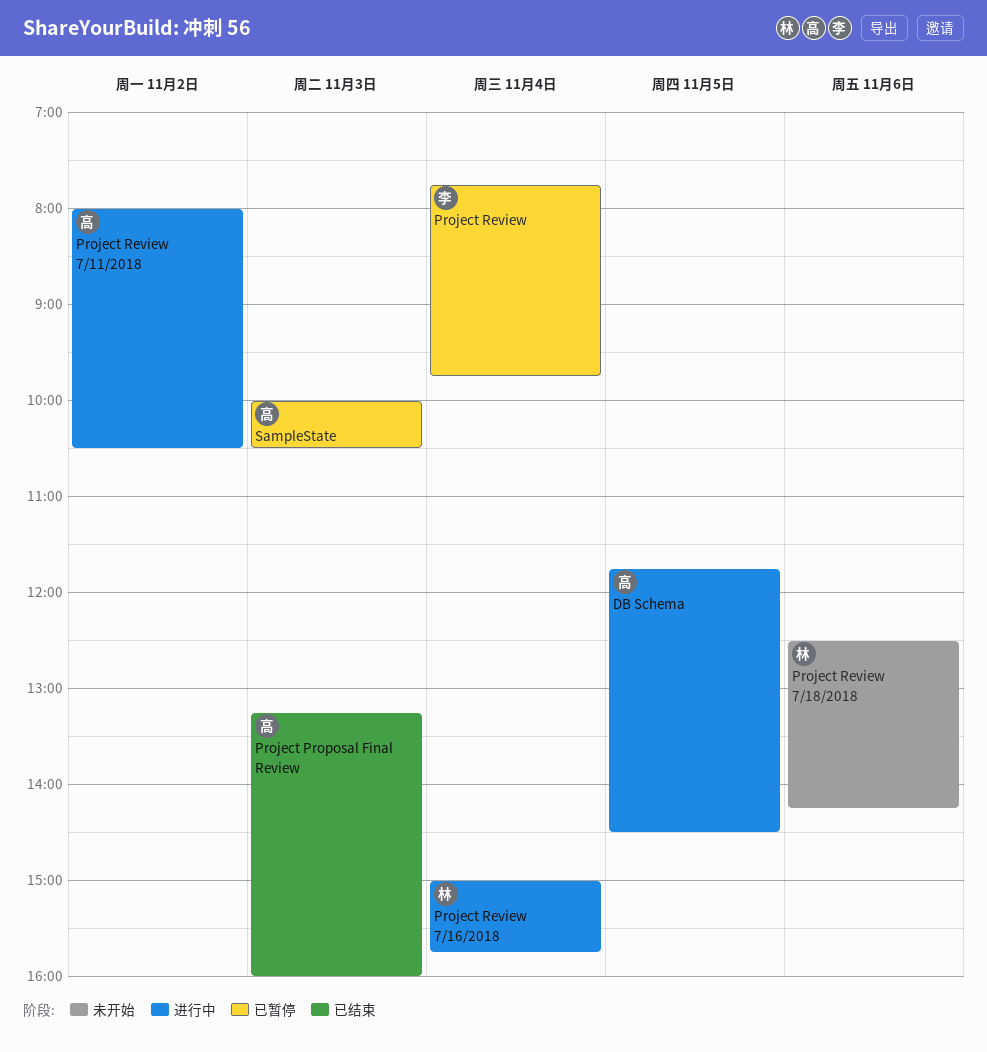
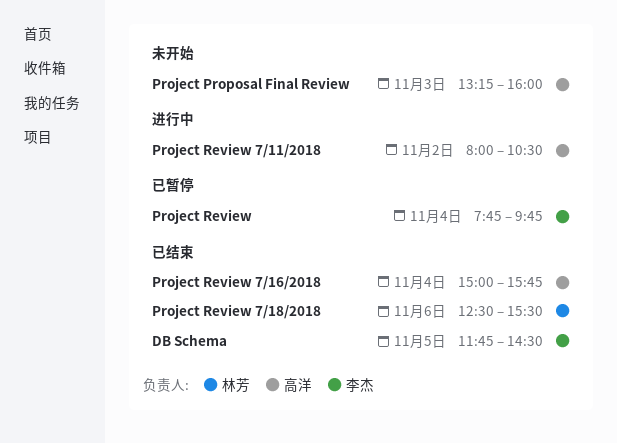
DB Schema, status: 进行中 -> 已结束
DB Schema, owner: 高洋 -> 李杰
Project Proposal Final Review, status: 已结束 -> 未开始
Project Review 7/16/2018, status: 进行中 -> 已结束
Project Review 7/16/2018, owner: 林芳 -> 高洋
Project Review 7/18/2018, status: 未开始 -> 已结束
Project Review 7/18/2018, ends: 14:15 -> 15:30
SampleState: present -> none

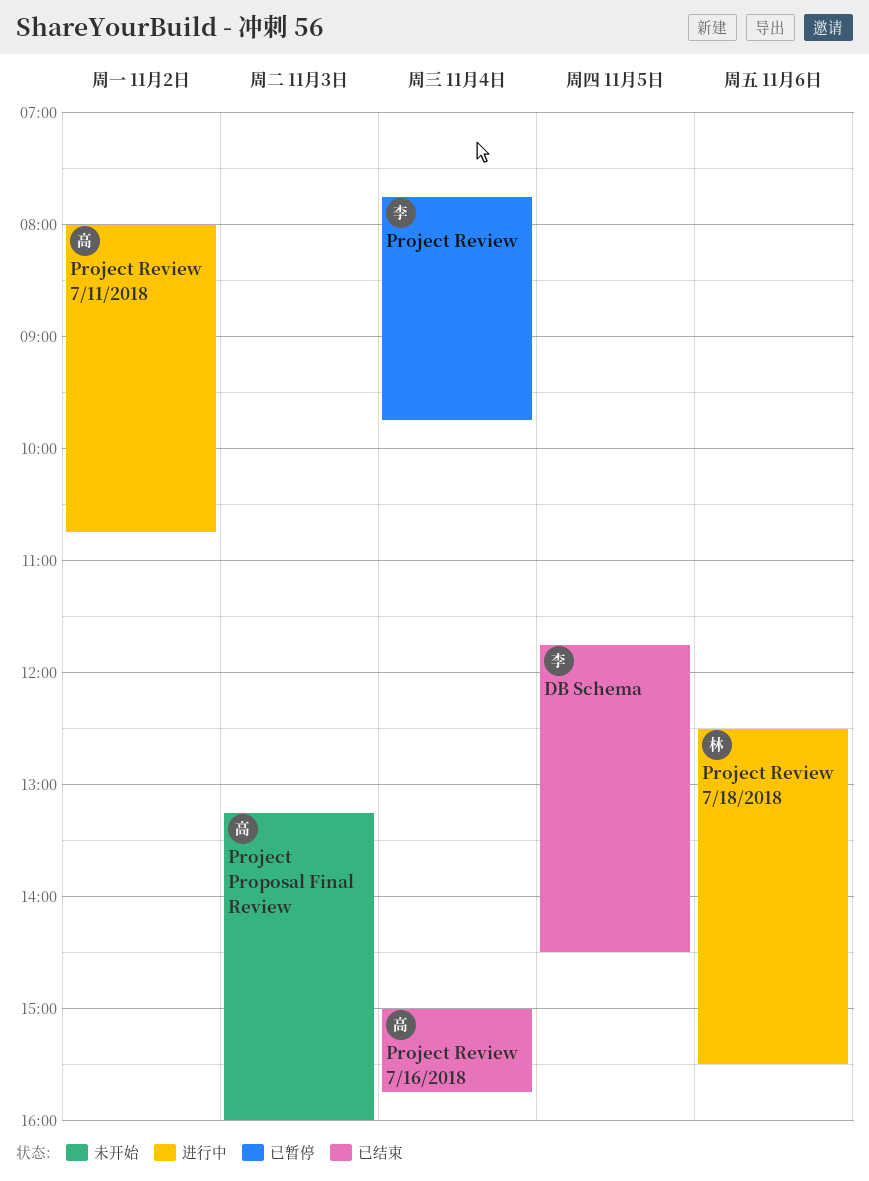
Project Review 7/11/2018, ends: 10:30 -> 10:45
Project Review 7/18/2018, status: 已结束 -> 进行中

